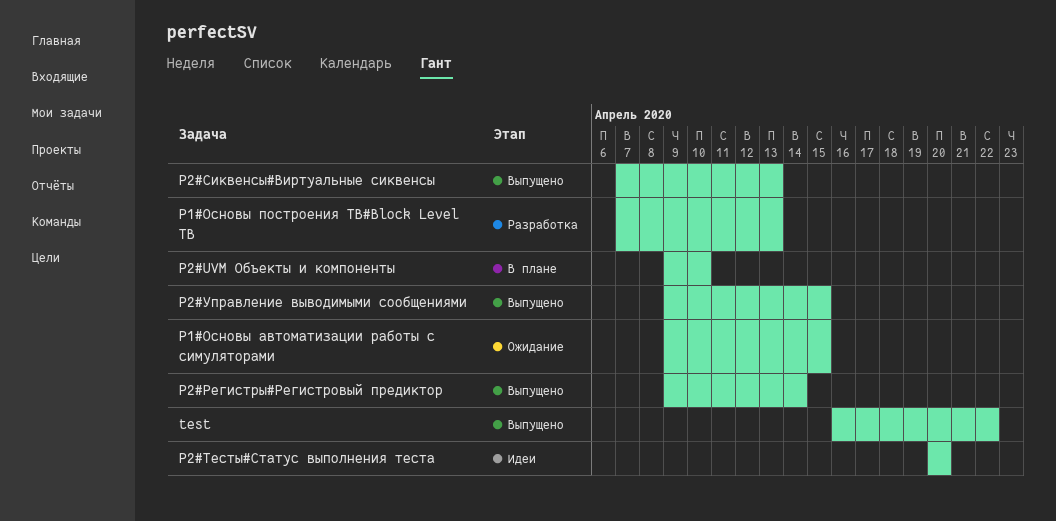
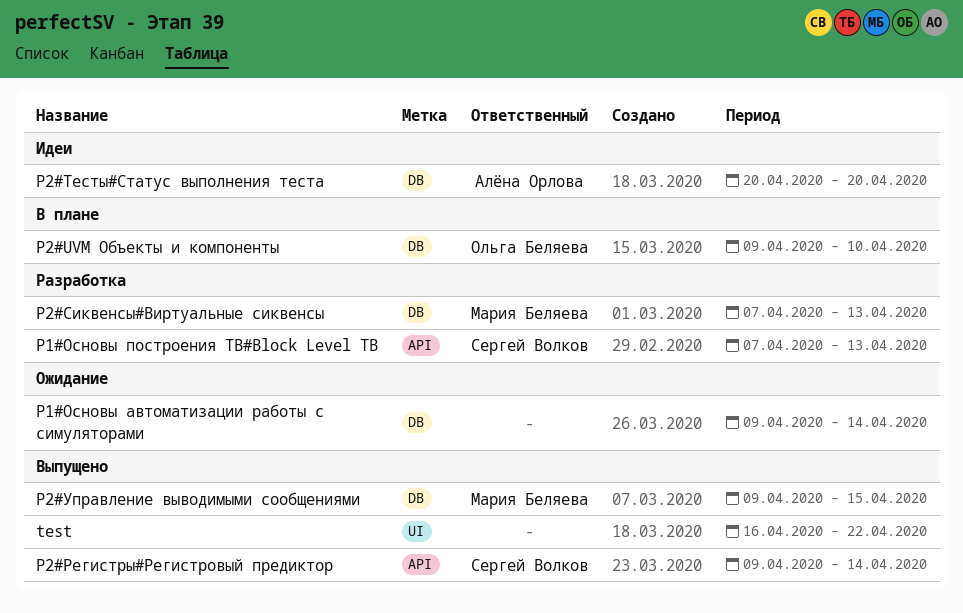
P1#Основы автоматизации работы с симуляторами, due: Apr 15 -> Apr 14
P2#Cиквенсы#Виртуальные сиквенсы, status: Выпущено -> Разработка

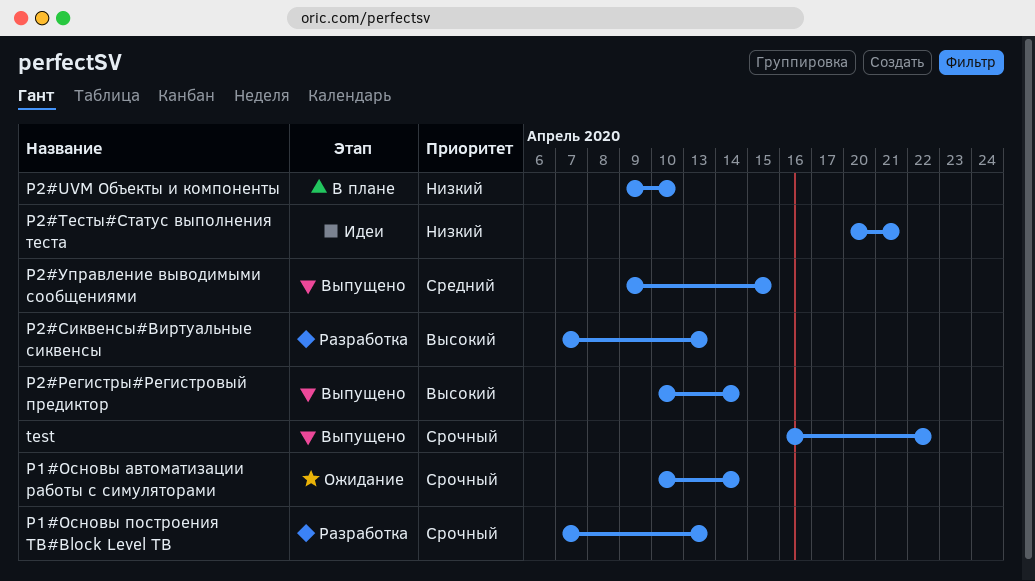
P1#Основы автоматизации работы с симуляторами, start: Apr 9 -> Apr 10
P2#Регистры#Регистровый предиктор, start: Apr 9 -> Apr 10
P2#Тесты#Статус выполнения теста, due: Apr 20 -> Apr 21

